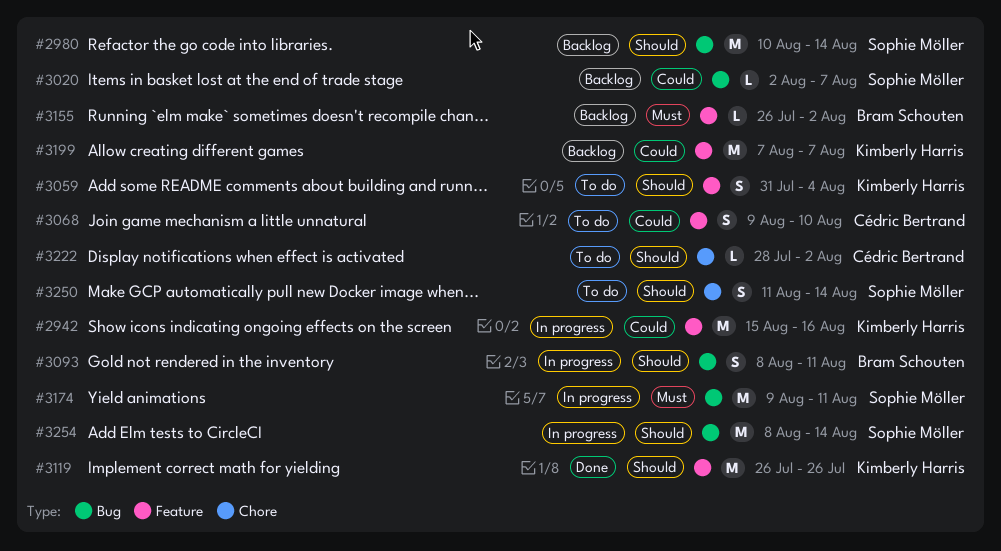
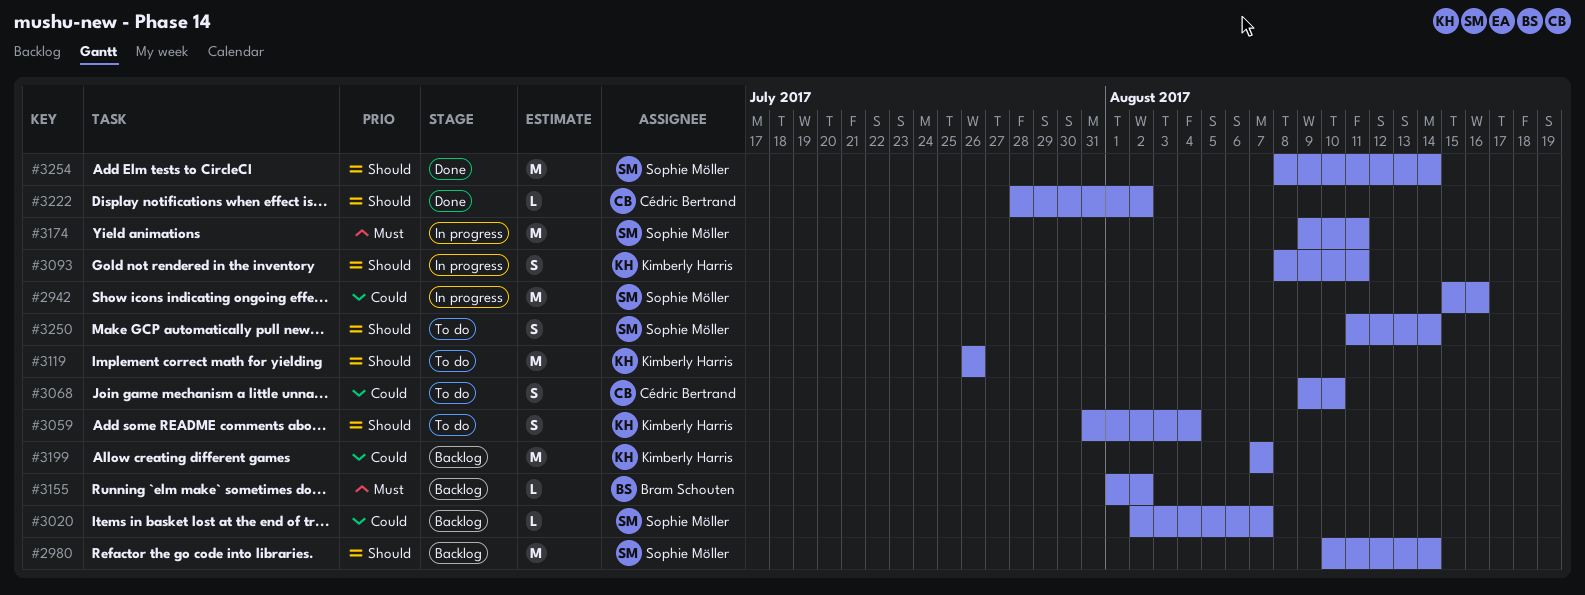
#2942, owner: Kimberly Harris -> Sophie Möller
#3093, owner: Bram Schouten -> Kimberly Harris
#3119, status: Done -> To do
#3155, start: Jul 26 -> Aug 1
#3222, status: To do -> Done
#3254, status: In progress -> Done

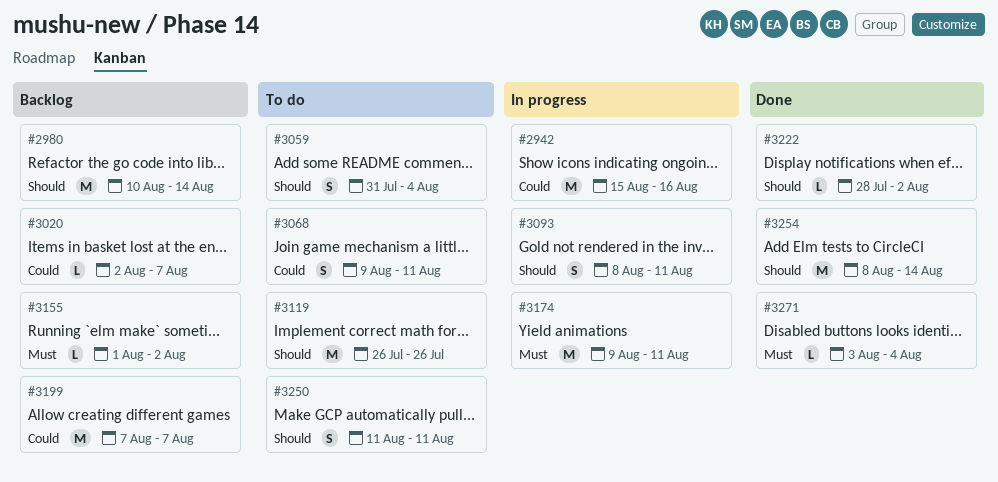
#3068, due: Aug 10 -> Aug 11
#3250, due: Aug 14 -> Aug 11
#3271: none -> present

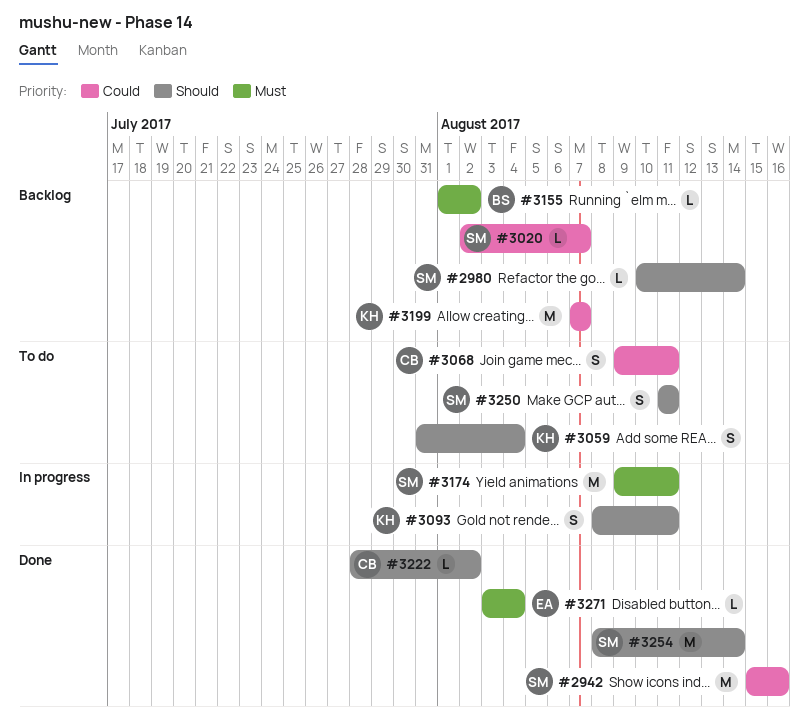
#2942, status: In progress -> Done
#2980, estimate: M -> L
#3119: present -> none

